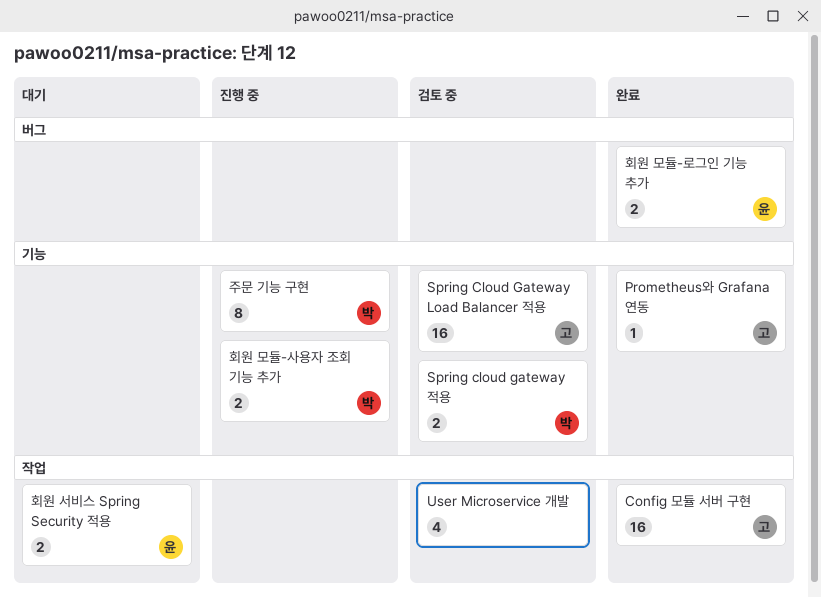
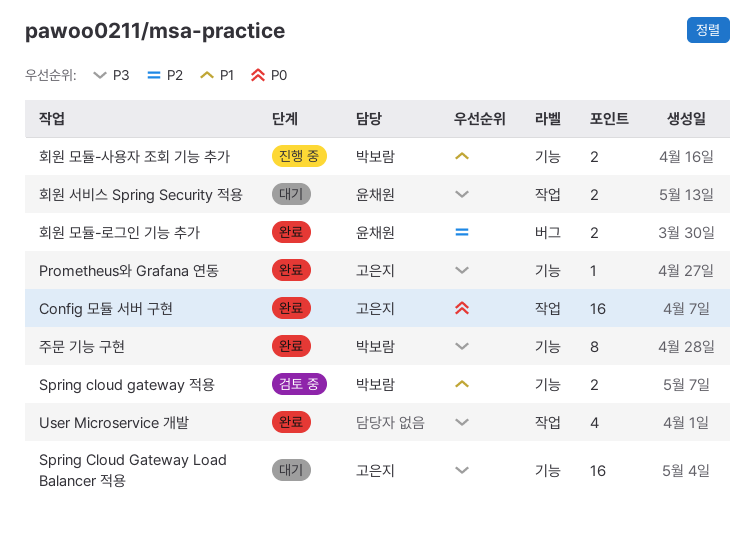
Spring Cloud Gateway Load Balancer 적용, status: 검토 중 -> 대기
User Microservice 개발, status: 검토 중 -> 완료
주문 기능 구현, status: 진행 중 -> 완료

